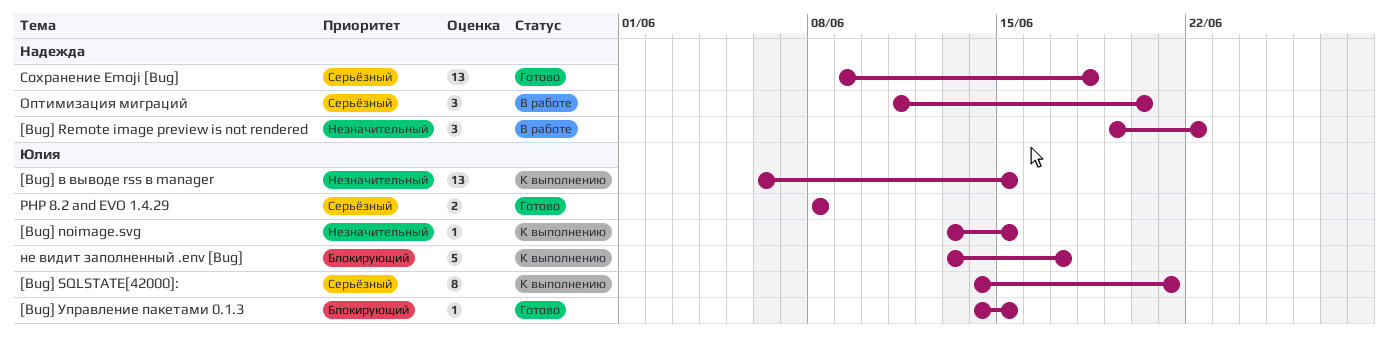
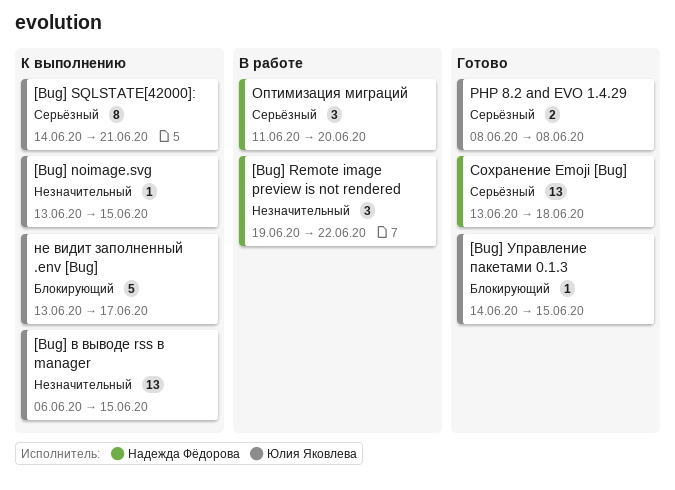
Сохранение Emoji [Bug], start: Jun 9 -> Jun 13

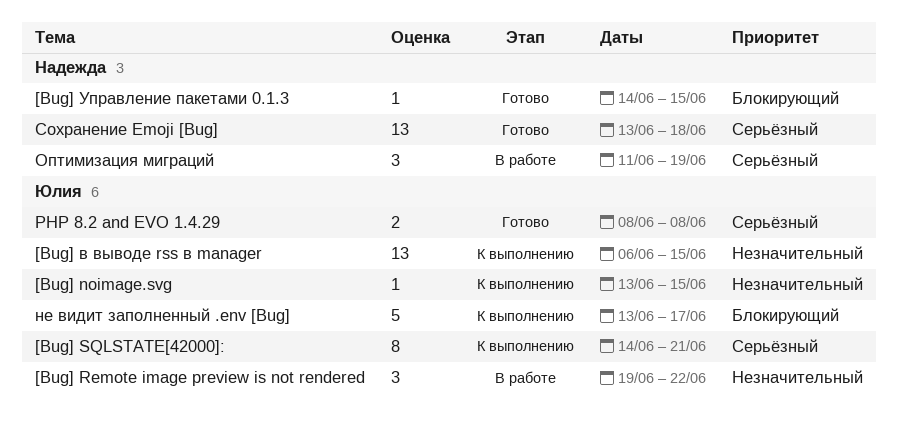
[Bug] Remote image preview is not rendered, owner: Надежда Фёдорова -> Юлия Яковлева
[Bug] Управление пакетами 0.1.3, owner: Юлия Яковлева -> Надежда Фёдорова
Оптимизация миграций, due: Jun 20 -> Jun 19

